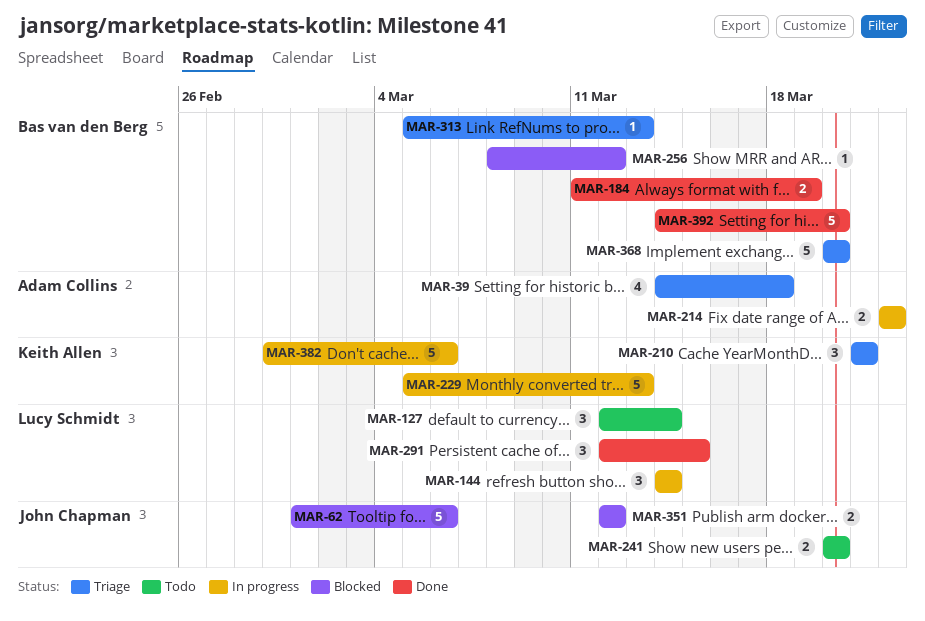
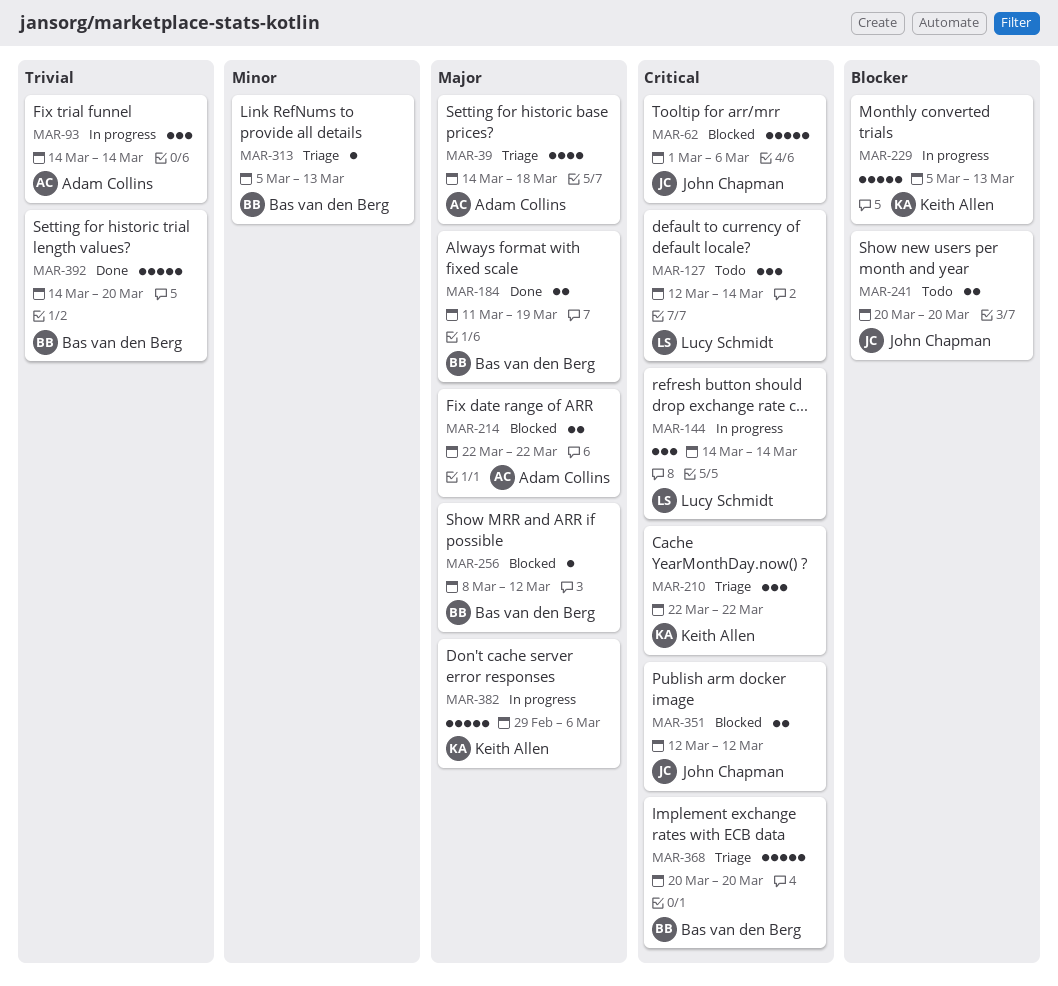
MAR-93: none -> present
MAR-210, start: Mar 21 -> Mar 22
MAR-210, due: Mar 21 -> Mar 22
MAR-214, status: In progress -> Blocked
MAR-291: present -> none

